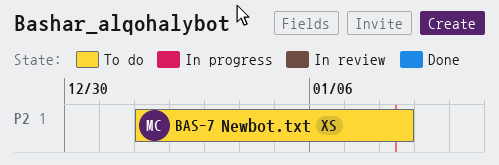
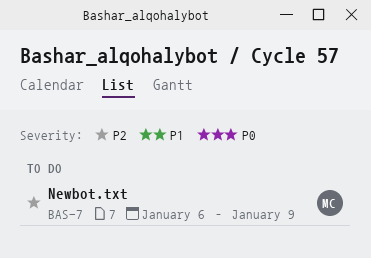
BAS-7, start: Jan 1 -> Jan 6
BAS-7, due: Jan 8 -> Jan 9

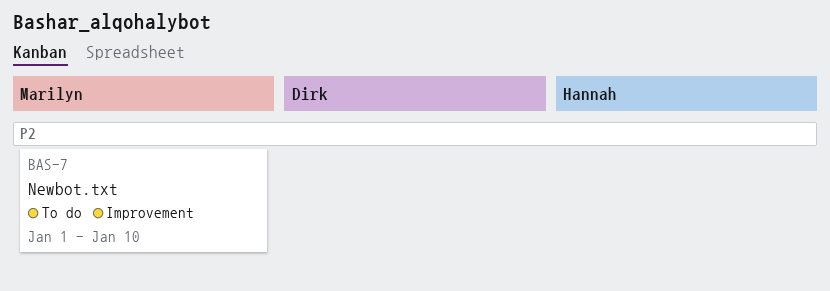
BAS-7, start: Jan 6 -> Jan 1
BAS-7, due: Jan 9 -> Jan 10

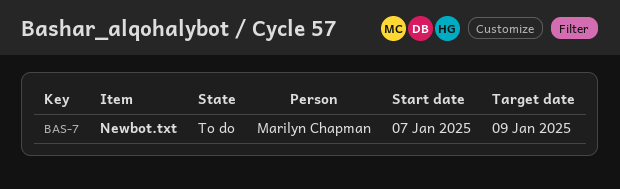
BAS-7, start: Jan 1 -> Jan 7
BAS-7, due: Jan 10 -> Jan 9

